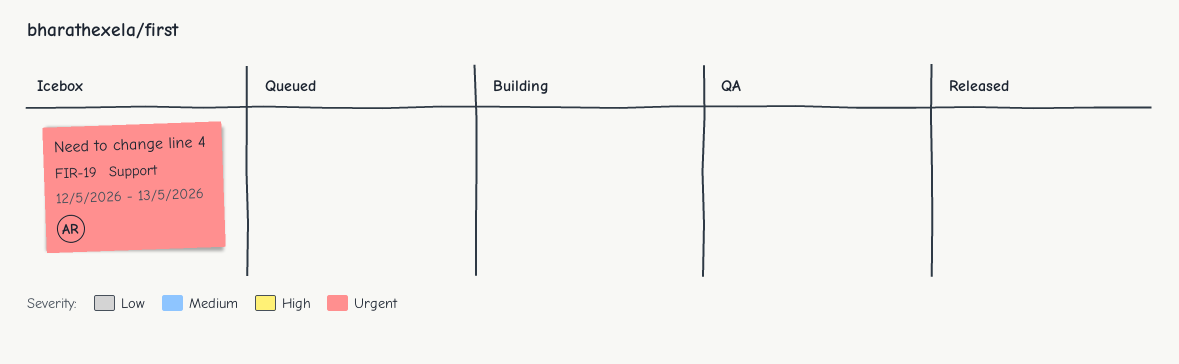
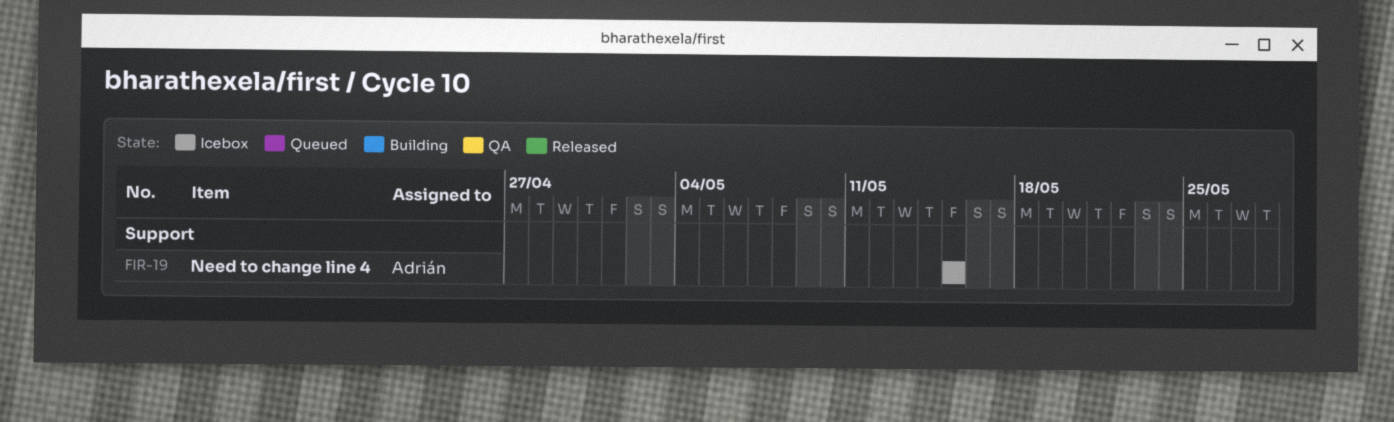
FIR-19, start: May 12 -> May 15
FIR-19, due: May 13 -> May 15

